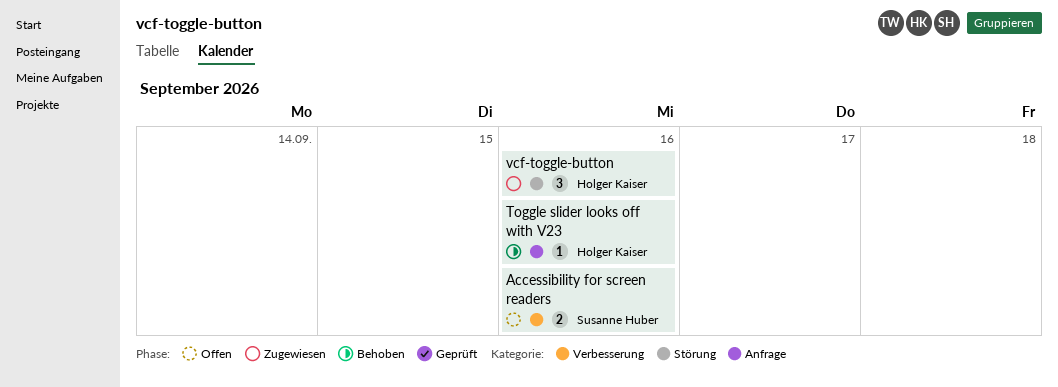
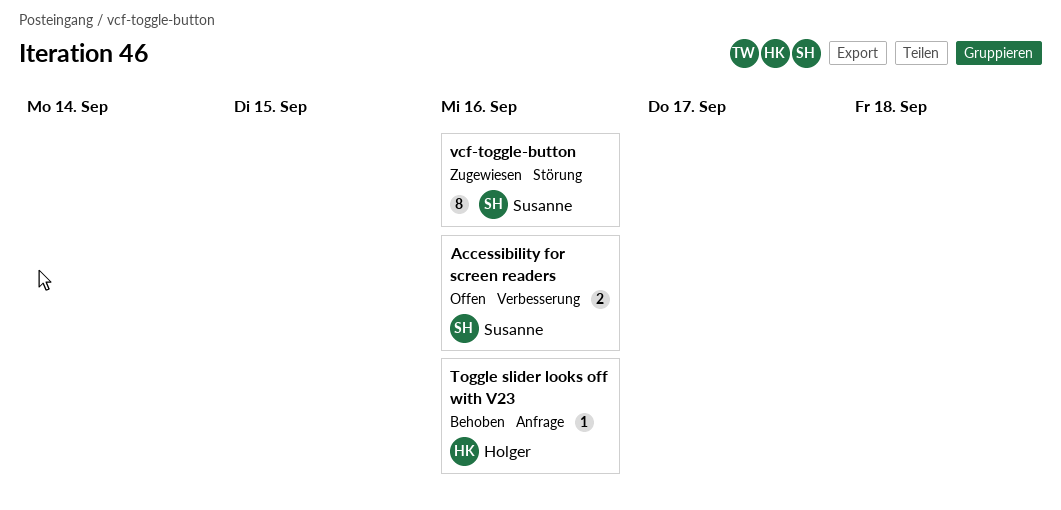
vcf-toggle-button, owner: Holger Kaiser -> Susanne Huber
vcf-toggle-button, estimate: 3 -> 8

